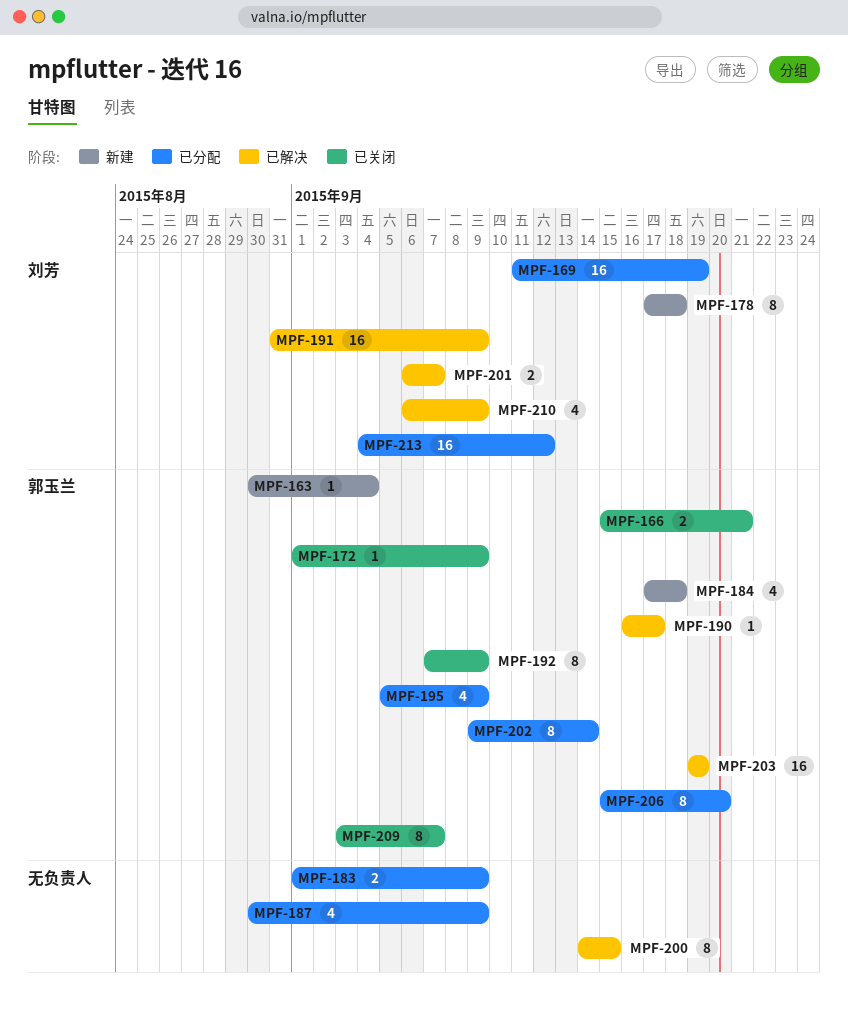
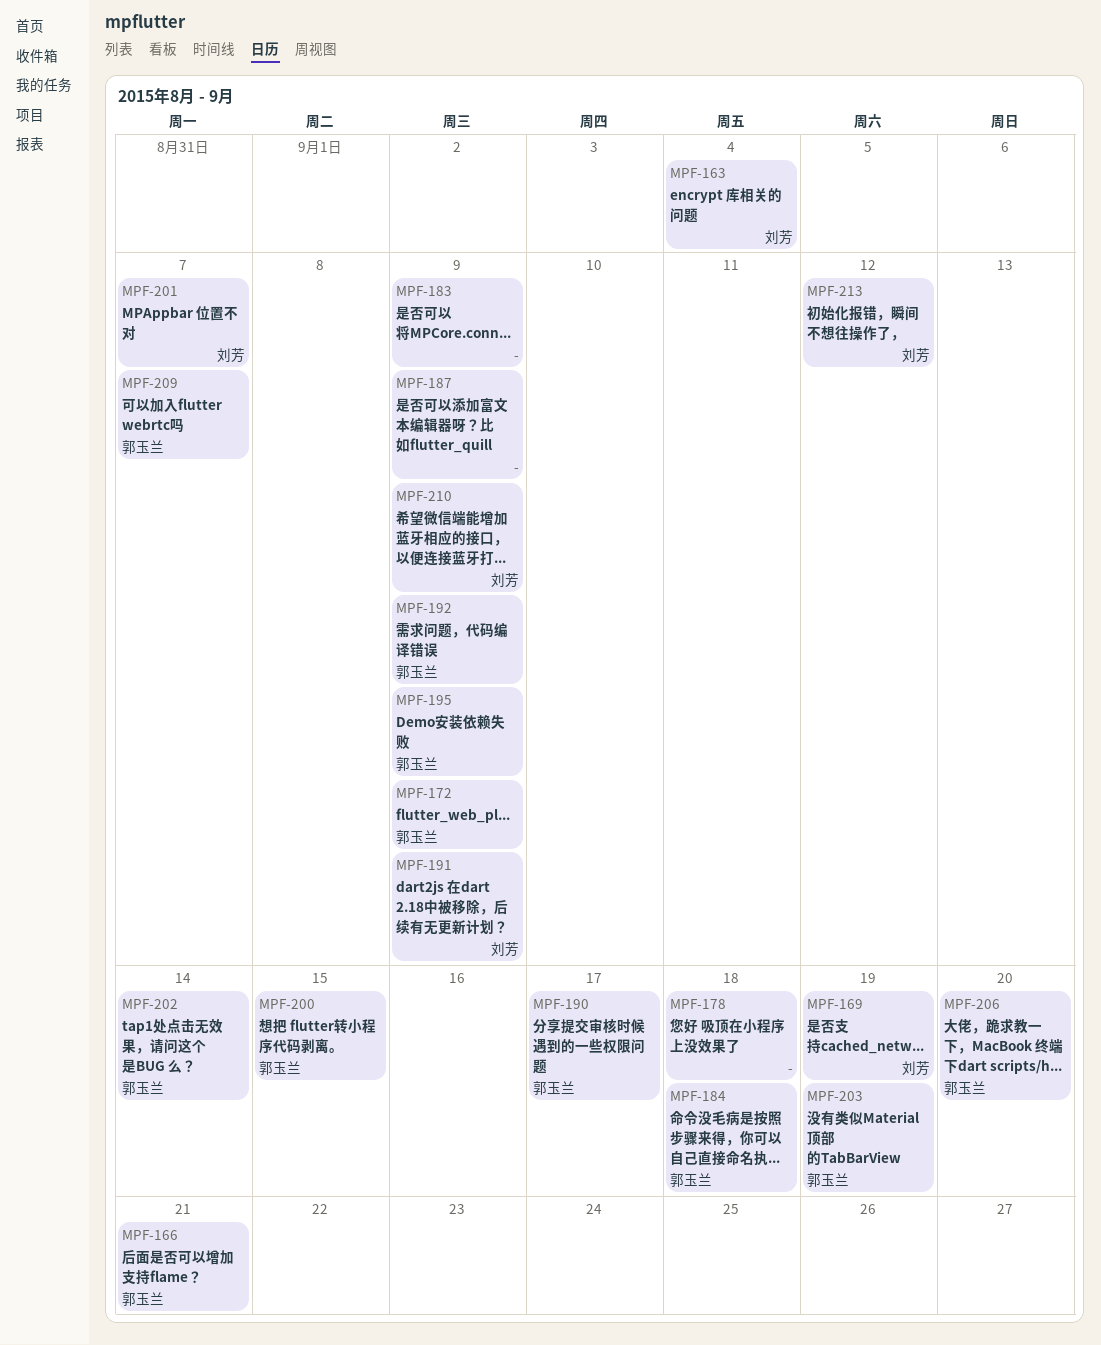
MPF-163, owner: 郭玉兰 -> 刘芳
MPF-178, owner: 刘芳 -> none
MPF-200, owner: none -> 郭玉兰

